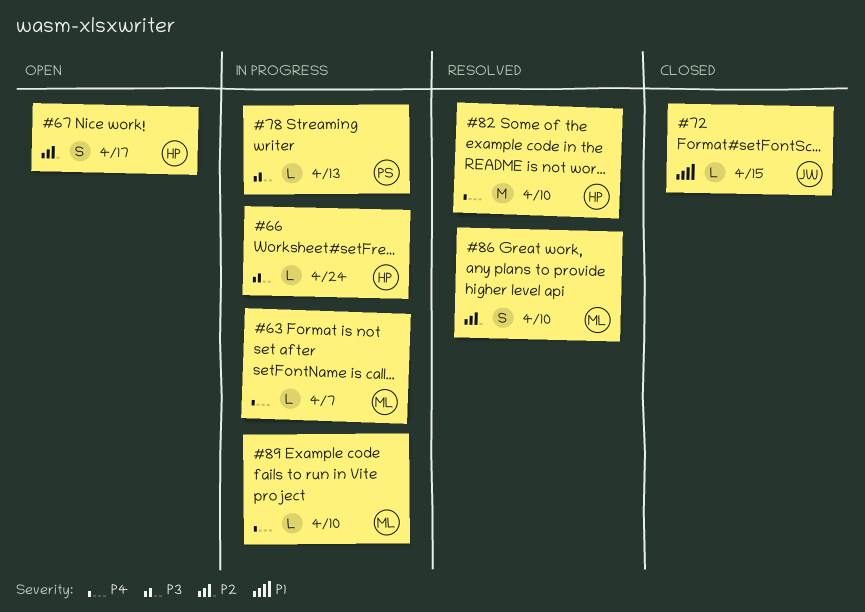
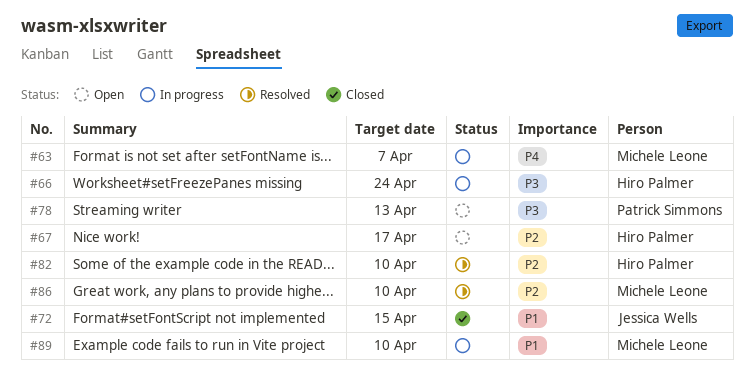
#78, status: In progress -> Open
#82, priority: P4 -> P2
#89, priority: P4 -> P1

